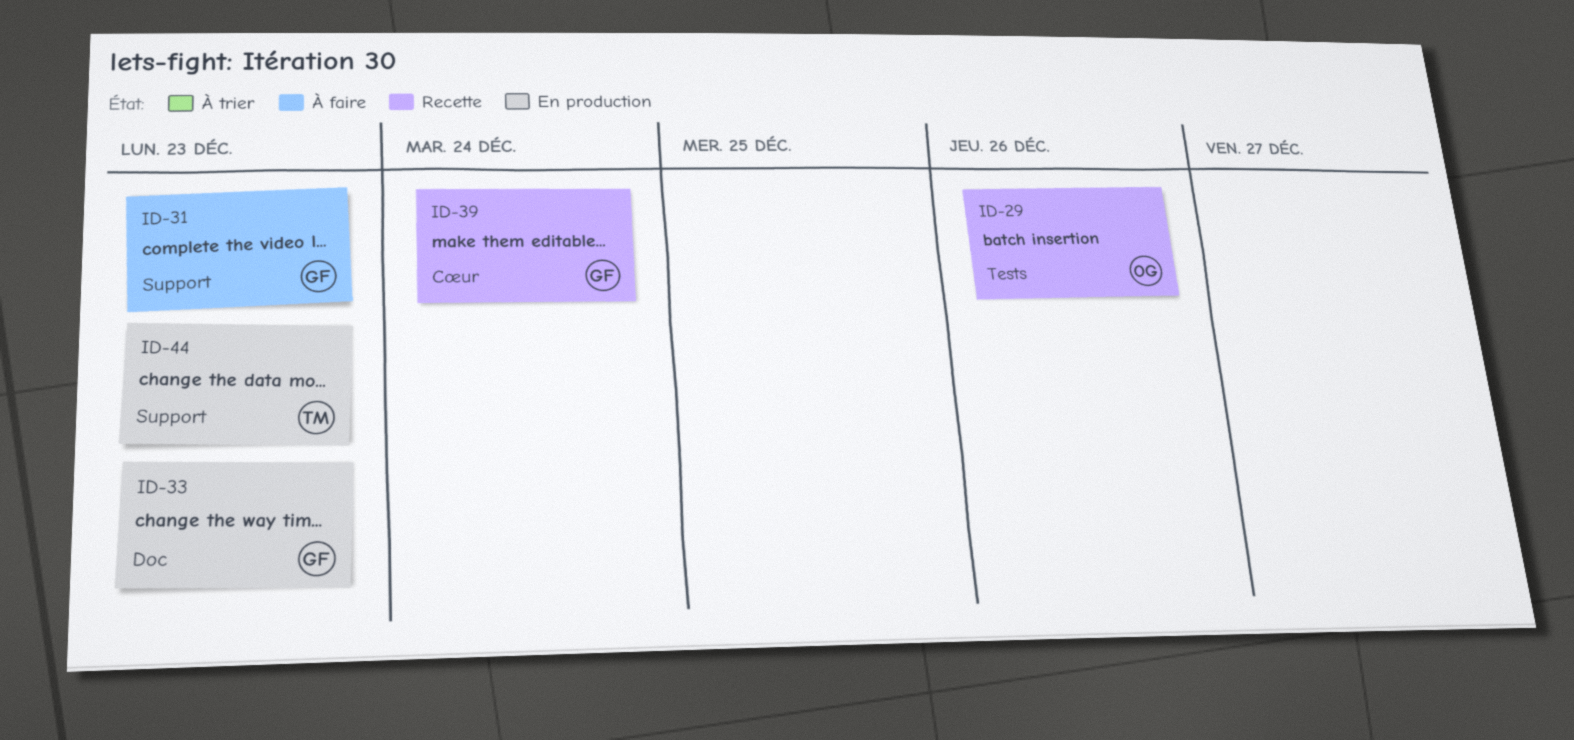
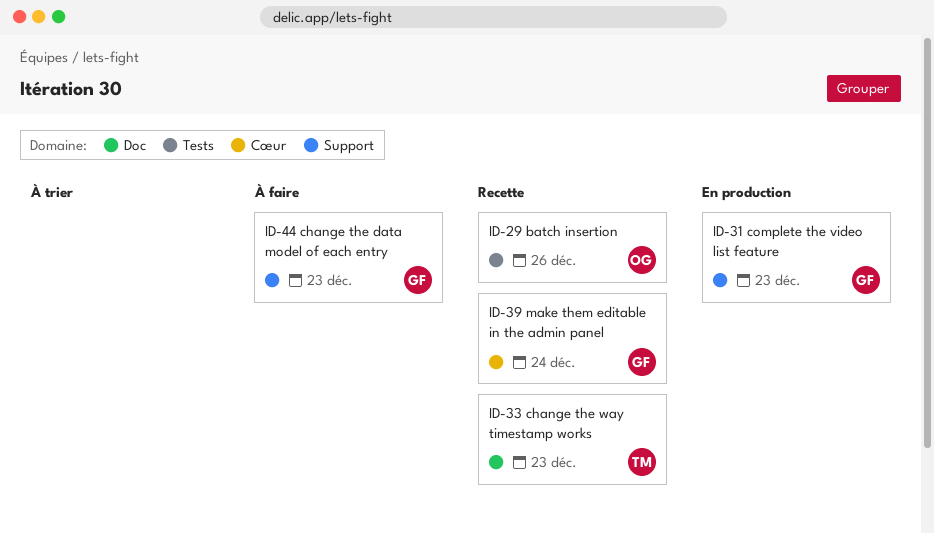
ID-31, status: À faire -> En production
ID-33, status: En production -> Recette
ID-33, owner: GF -> TM
ID-44, status: En production -> À faire
ID-44, owner: TM -> GF

